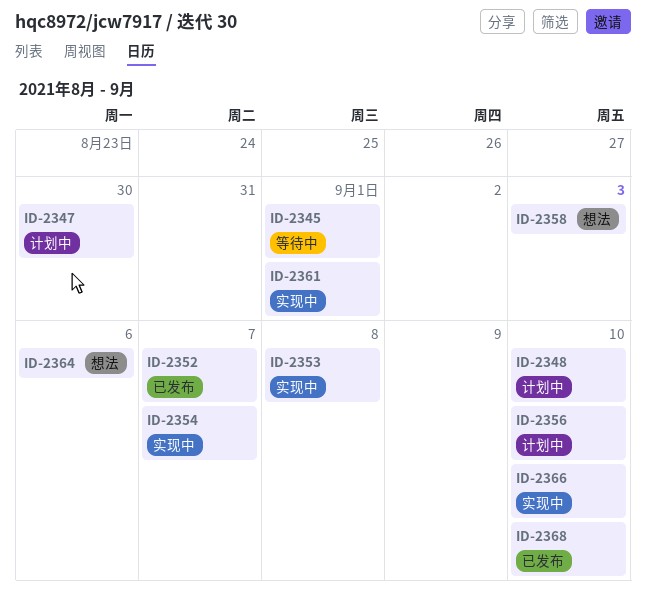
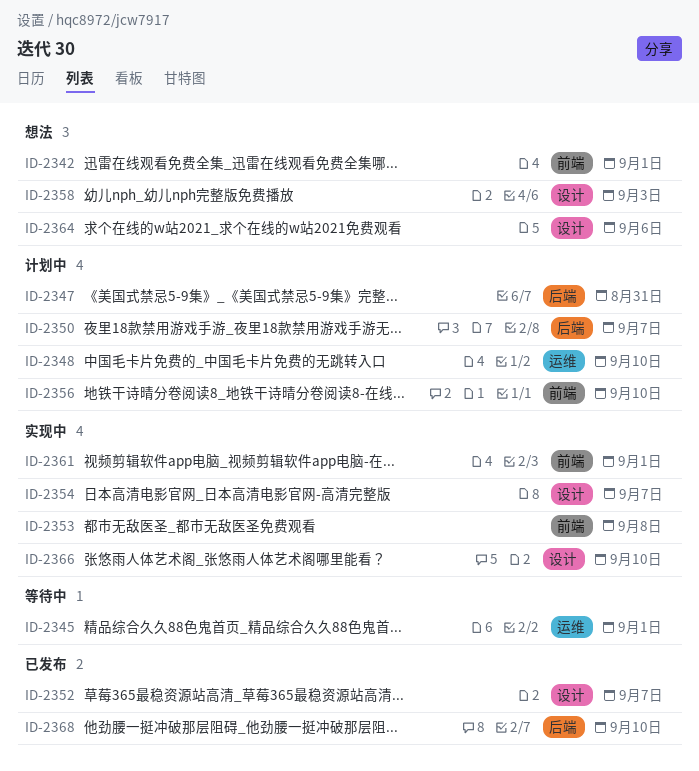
ID-2342: none -> present
ID-2347, due: Aug 30 -> Aug 31
ID-2350: none -> present

